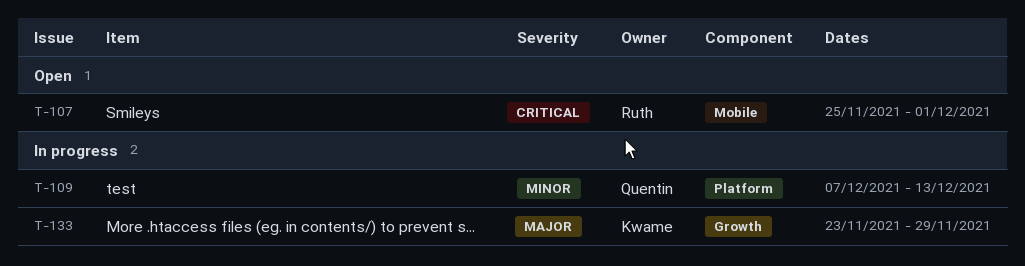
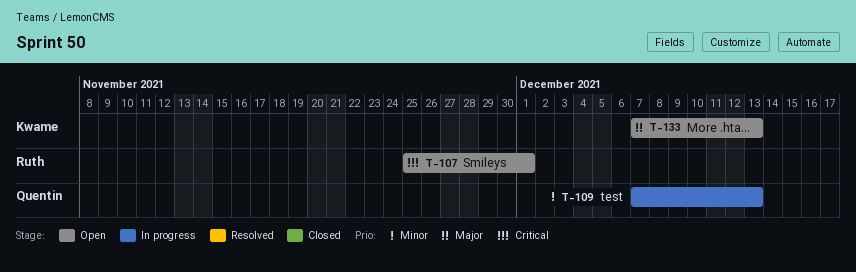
T-133, status: In progress -> Open
T-133, start: Nov 23 -> Dec 7
T-133, due: Nov 29 -> Dec 13

